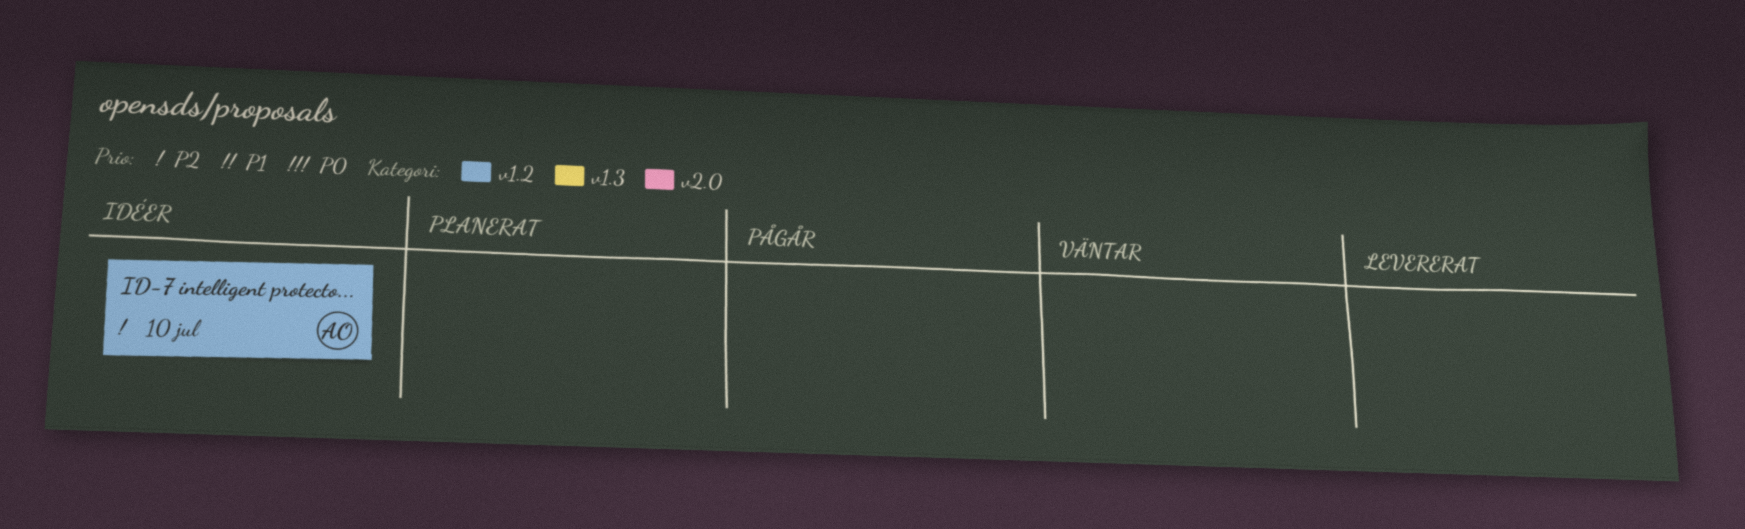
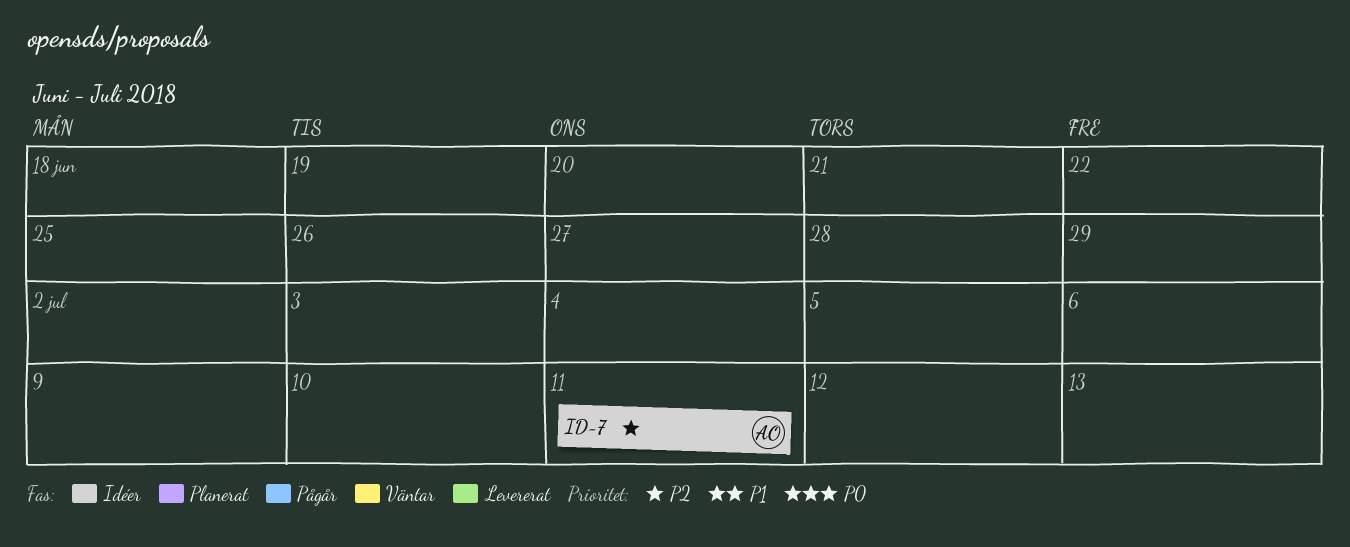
ID-7, due: Jul 10 -> Jul 11

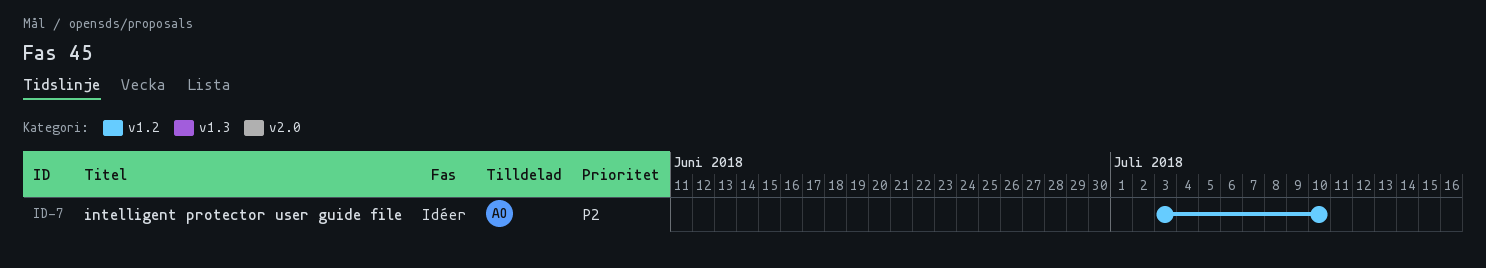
ID-7, due: Jul 11 -> Jul 10

